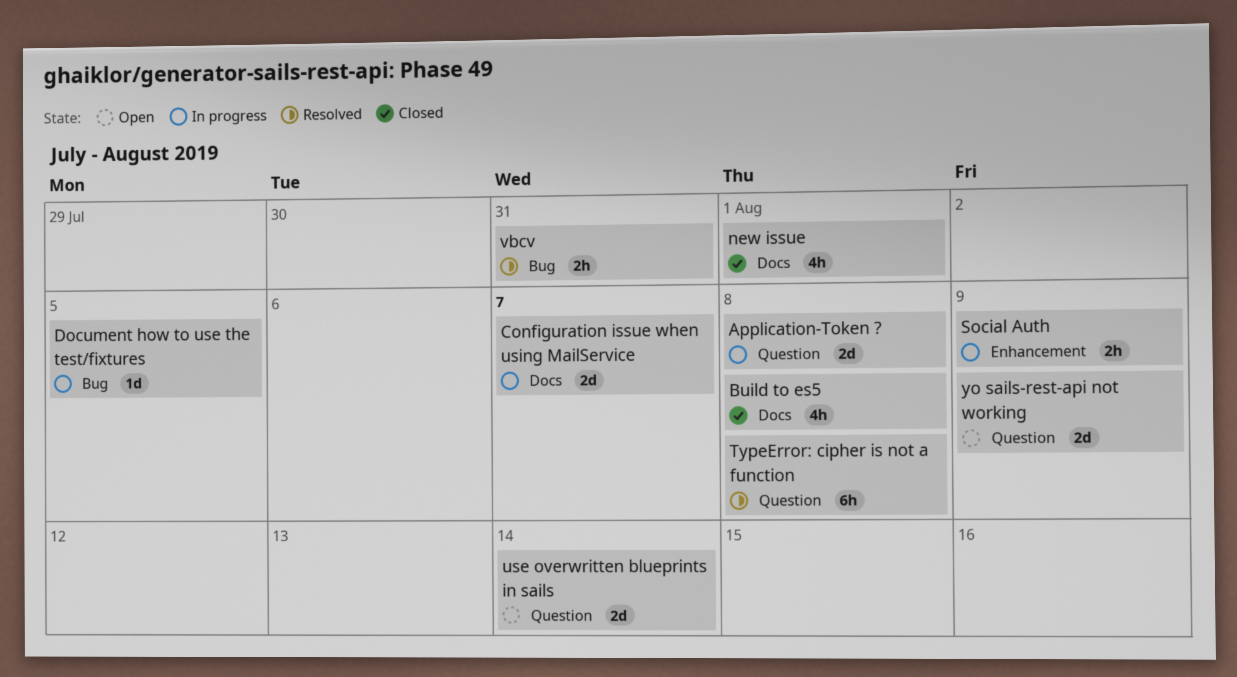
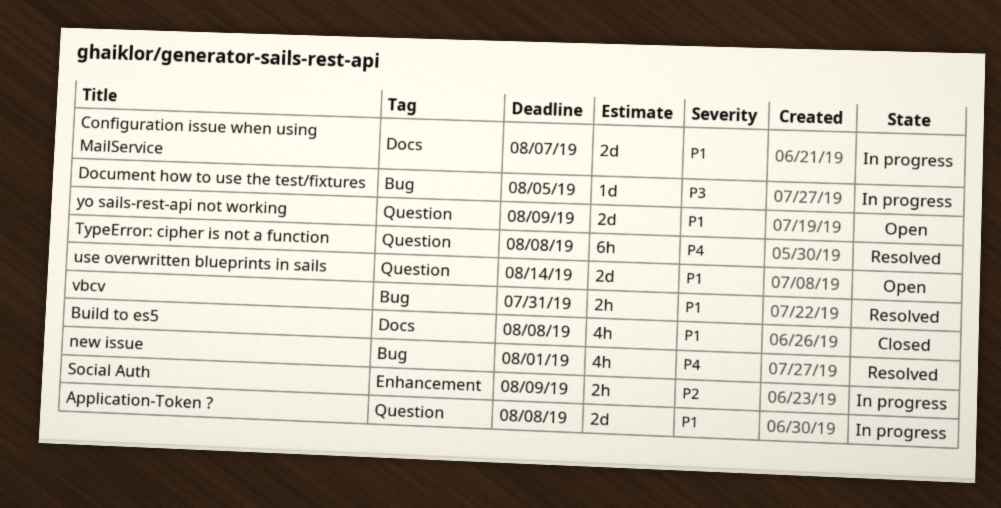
new issue, status: Closed -> Resolved
new issue, label: Docs -> Bug

